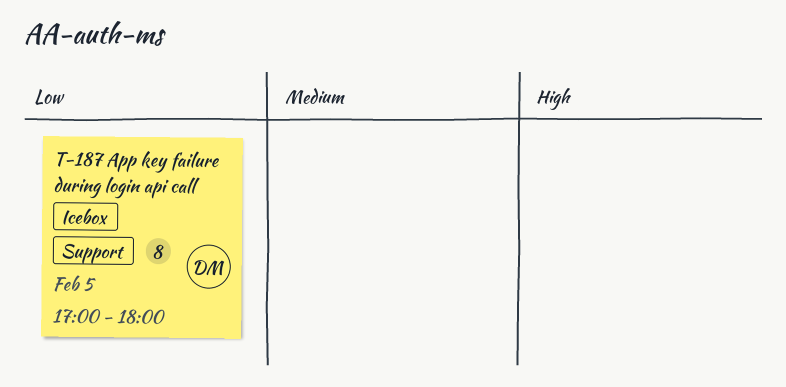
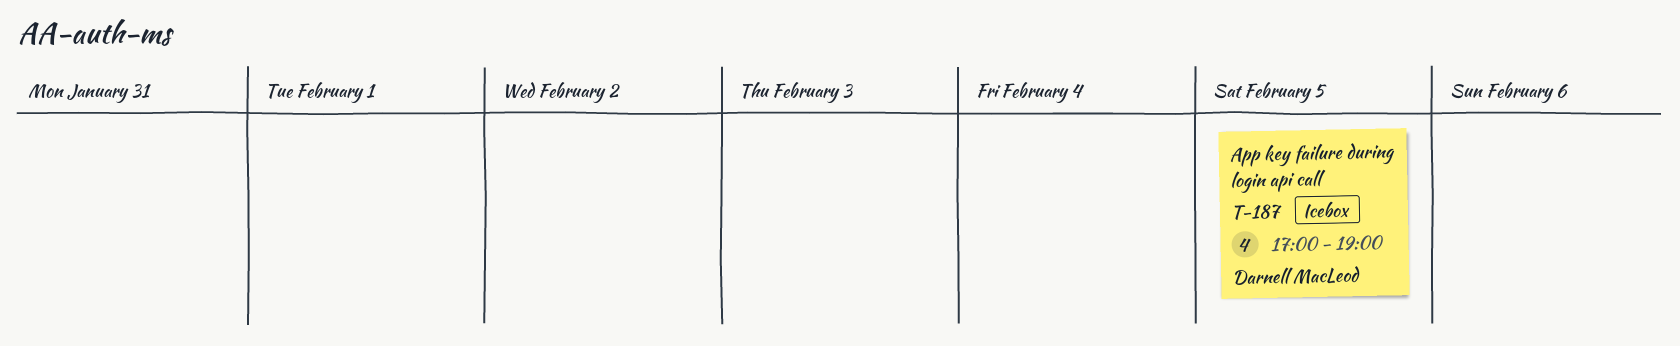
T-187, estimate: 8 -> 4
T-187, ends: 18:00 -> 19:00

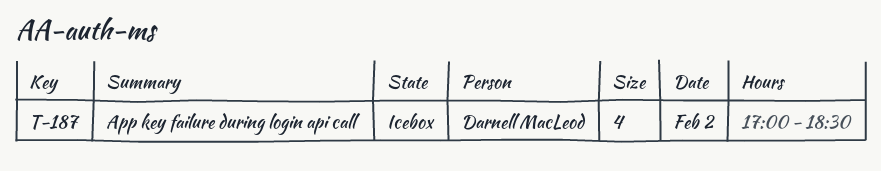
T-187, day: Feb 5 -> Feb 2
T-187, ends: 19:00 -> 18:30

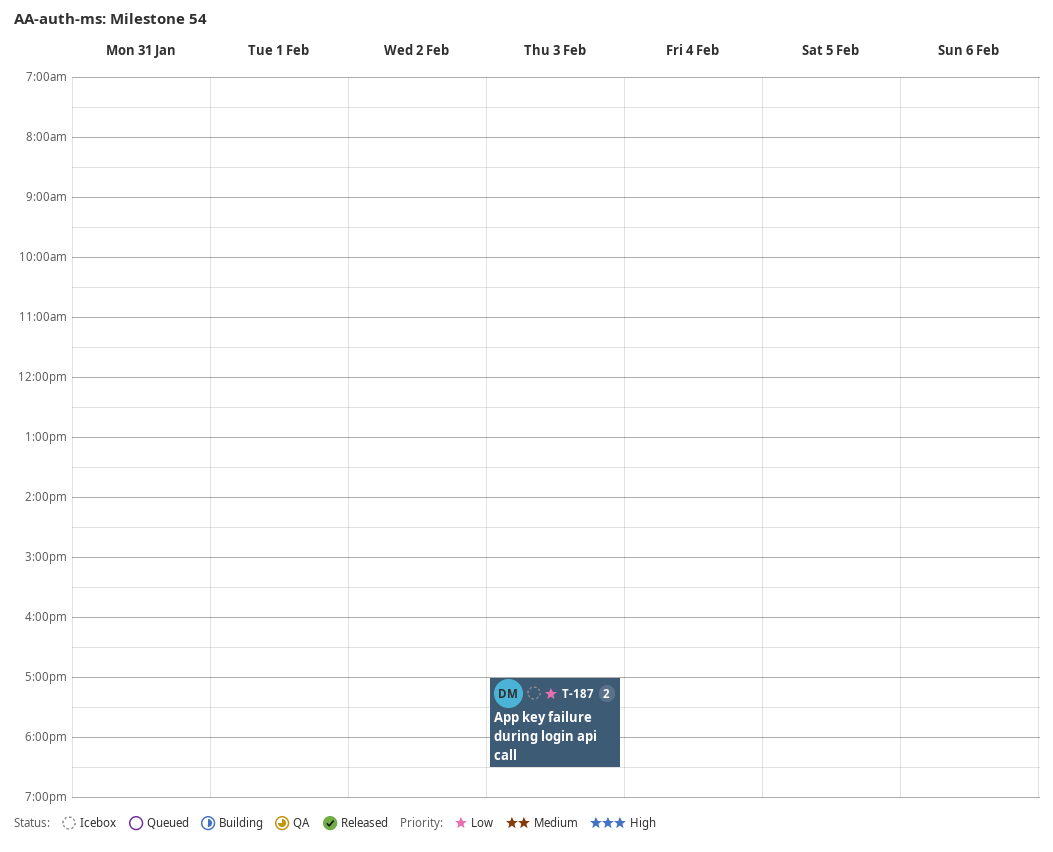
T-187, estimate: 4 -> 2
T-187, day: Feb 2 -> Feb 3

